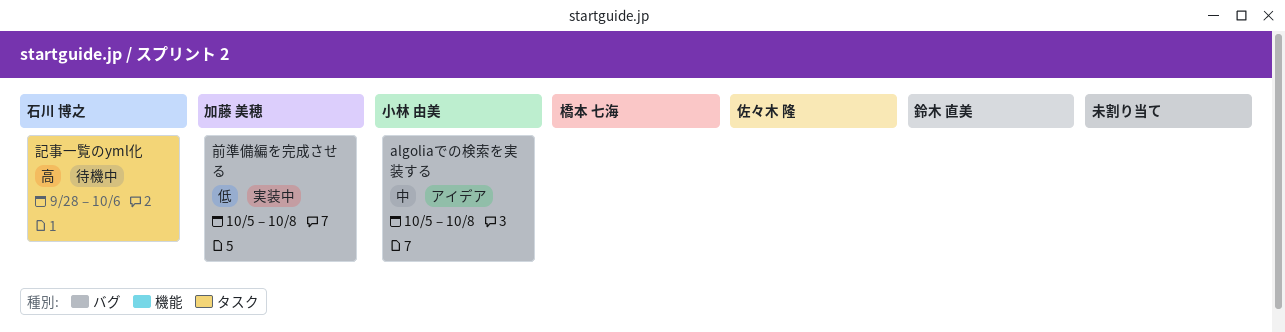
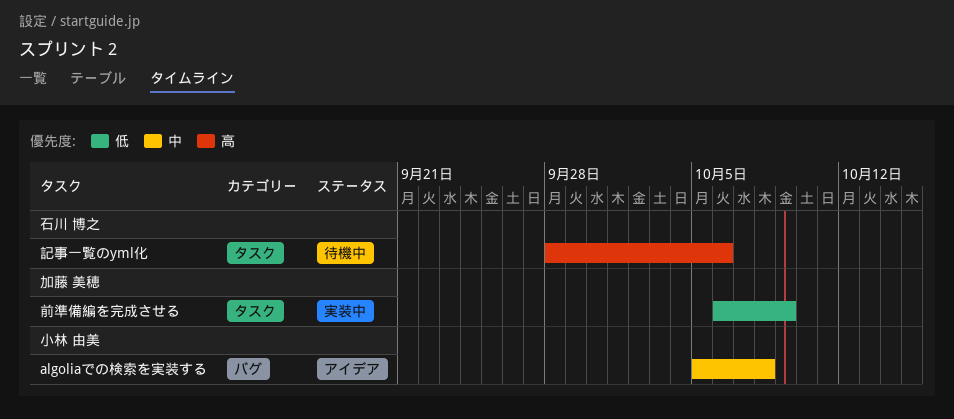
前準備編を完成させる, label: バグ -> タスク
前準備編を完成させる, start: Oct 5 -> Oct 6
前準備編を完成させる, due: Oct 8 -> Oct 9

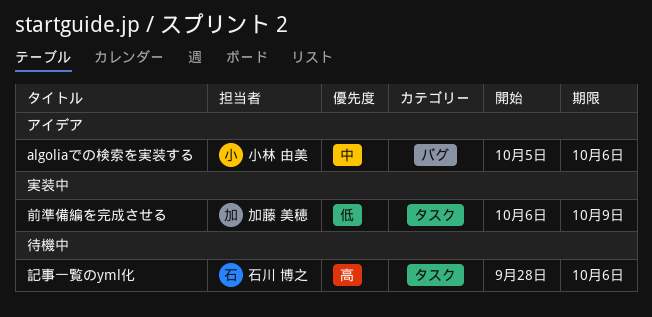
algoliaでの検索を実装する, due: Oct 8 -> Oct 6

